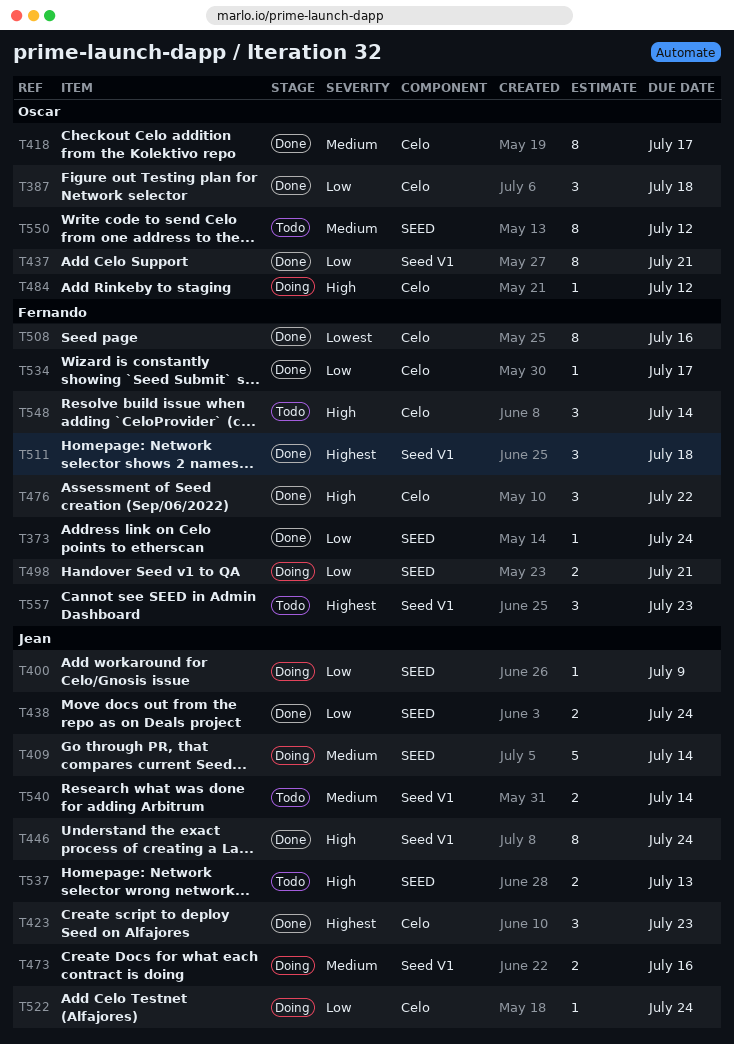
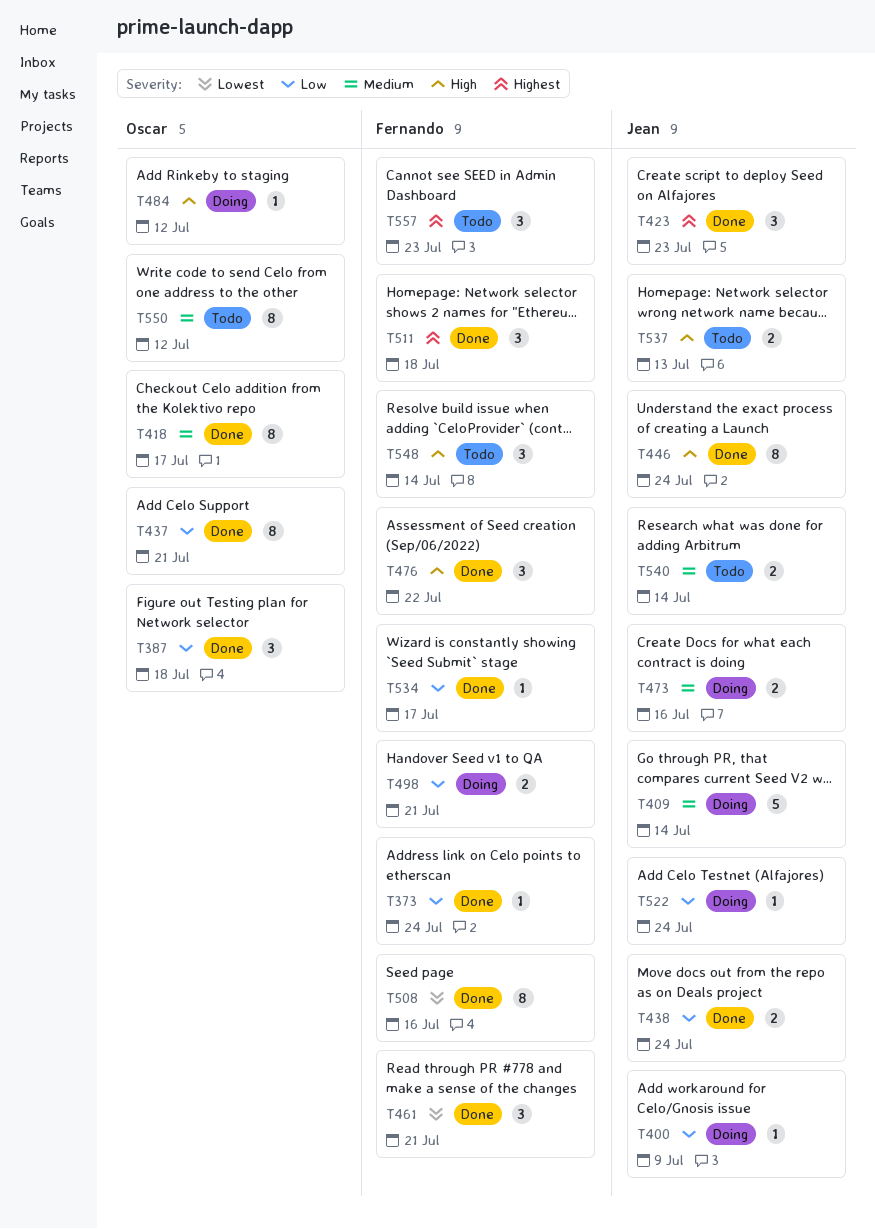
T461: none -> present

